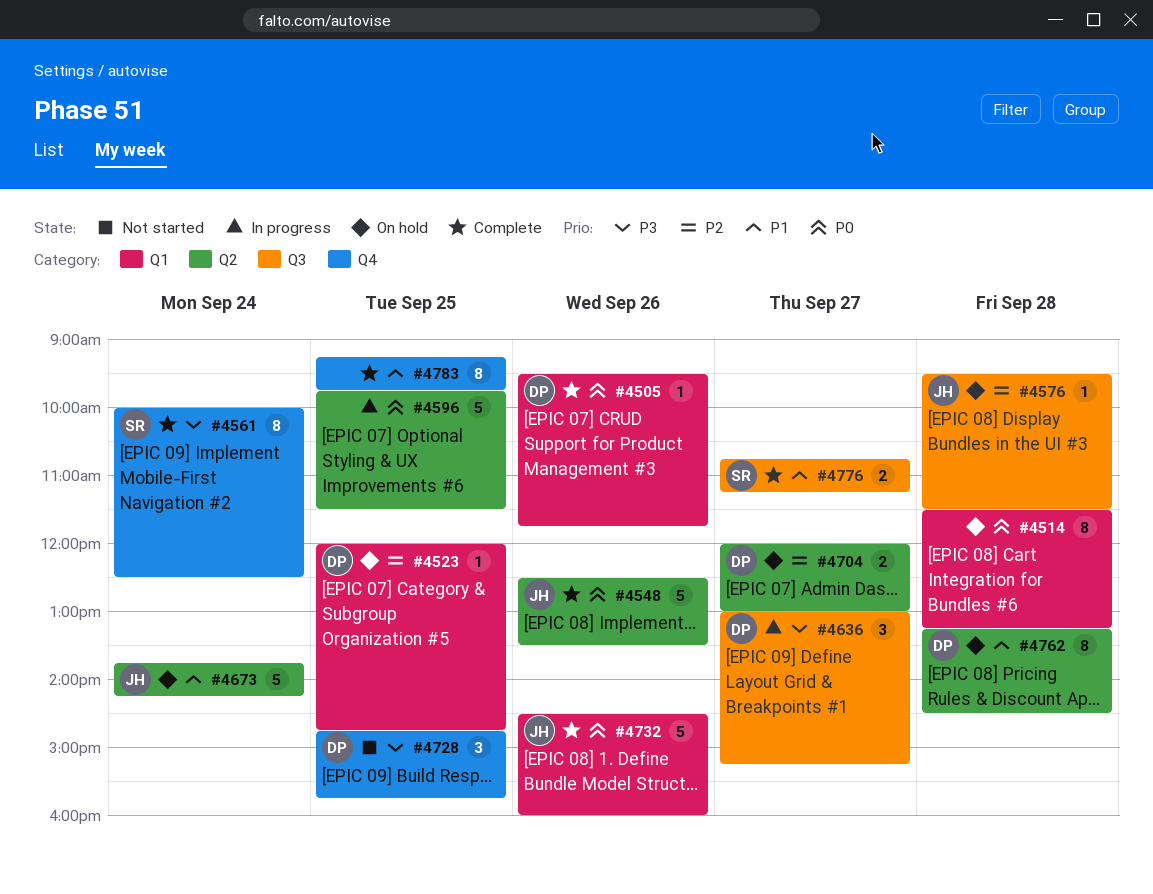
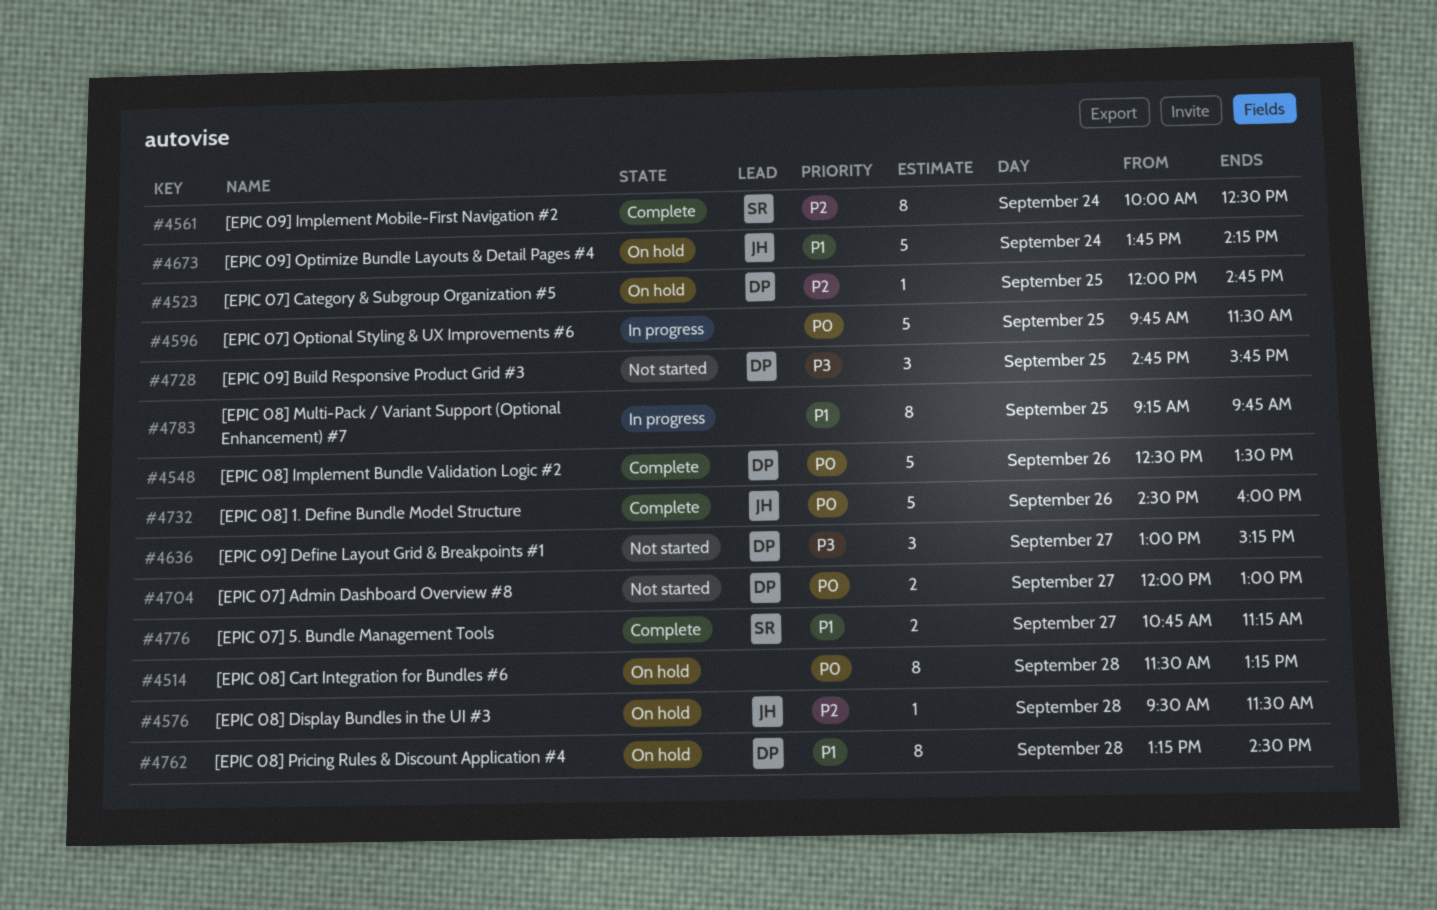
#4505: present -> none
#4548, owner: JH -> DP
#4561, priority: P3 -> P2
#4636, status: In progress -> Not started
#4704, status: On hold -> Not started
#4704, priority: P2 -> P0
#4783, status: Complete -> In progress

